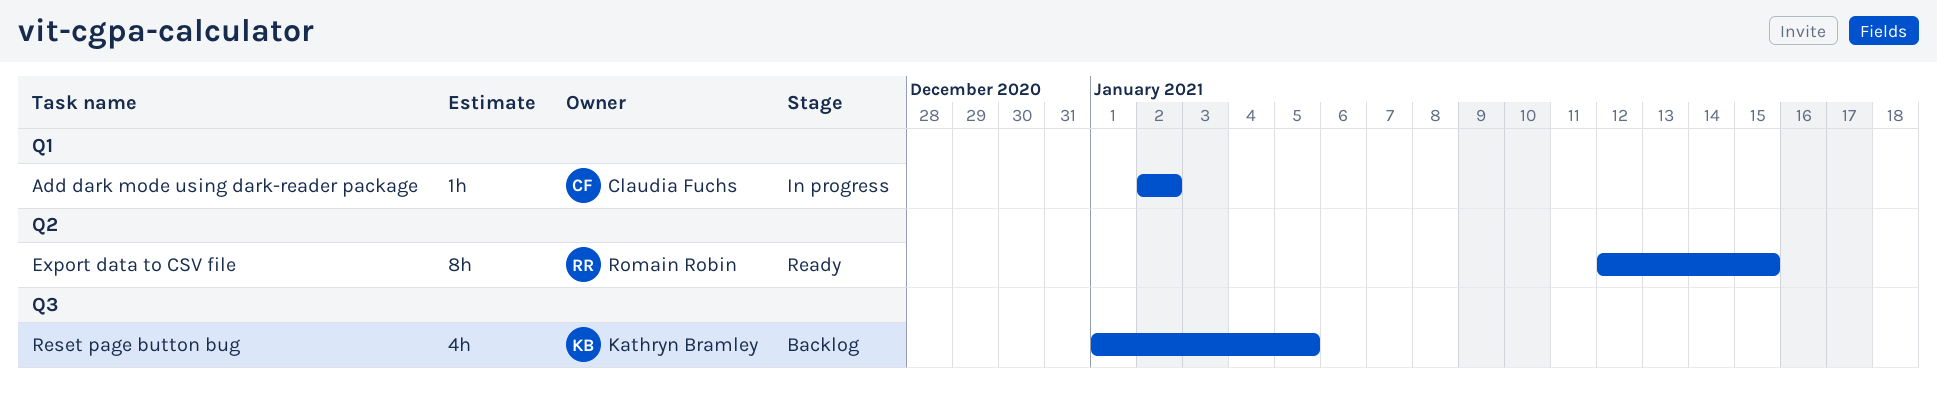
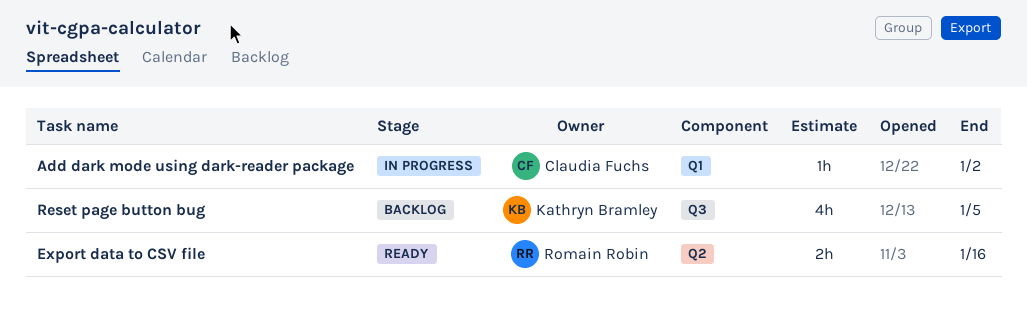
Export data to CSV file, estimate: 8h -> 2h
Export data to CSV file, due: Jan 15 -> Jan 16

